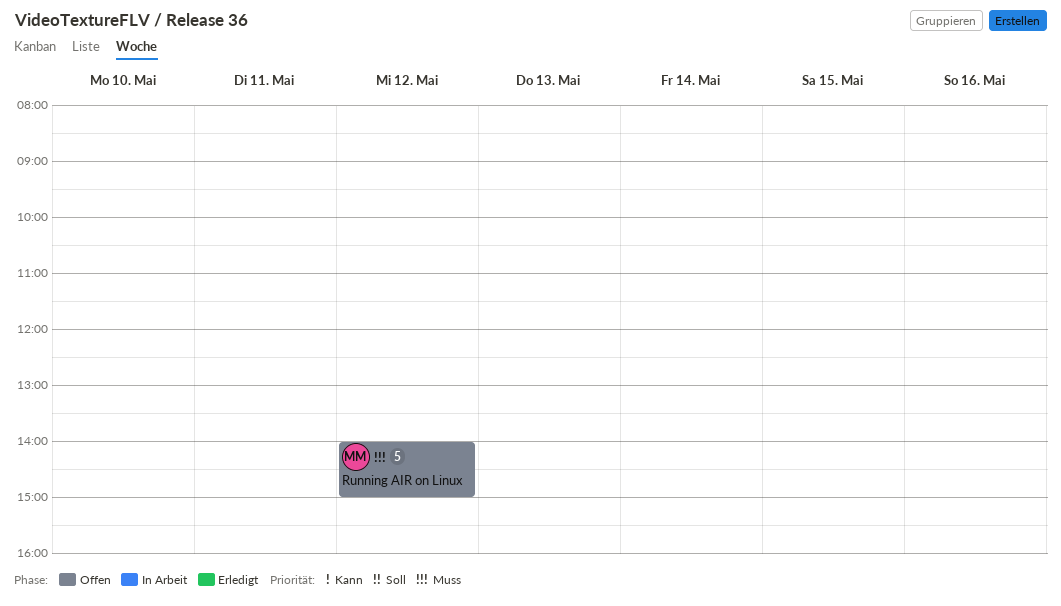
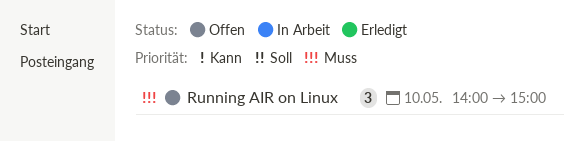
Running AIR on Linux, estimate: 5 -> 3
Running AIR on Linux, day: May 12 -> May 10

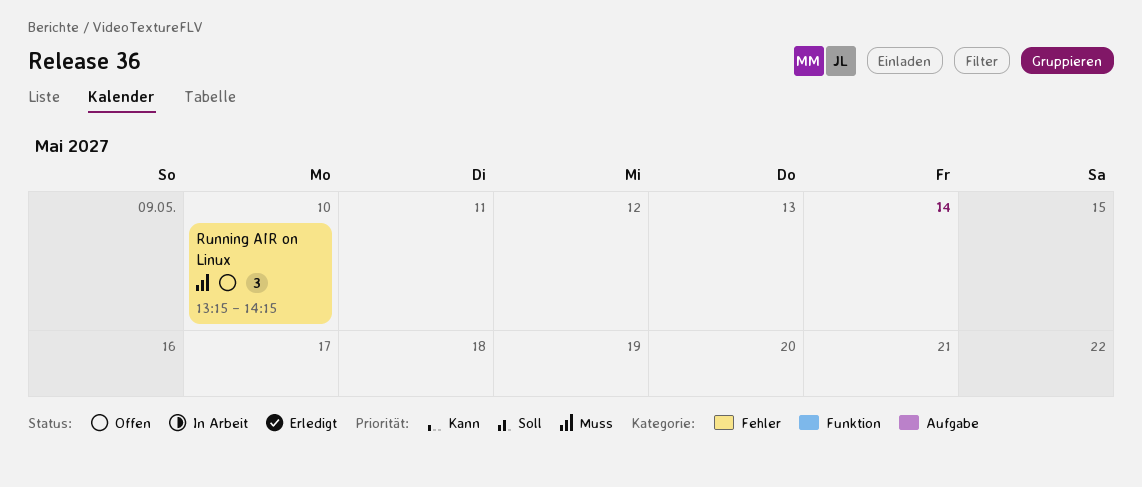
Running AIR on Linux, begins: 14:00 -> 13:15
Running AIR on Linux, ends: 15:00 -> 14:15

